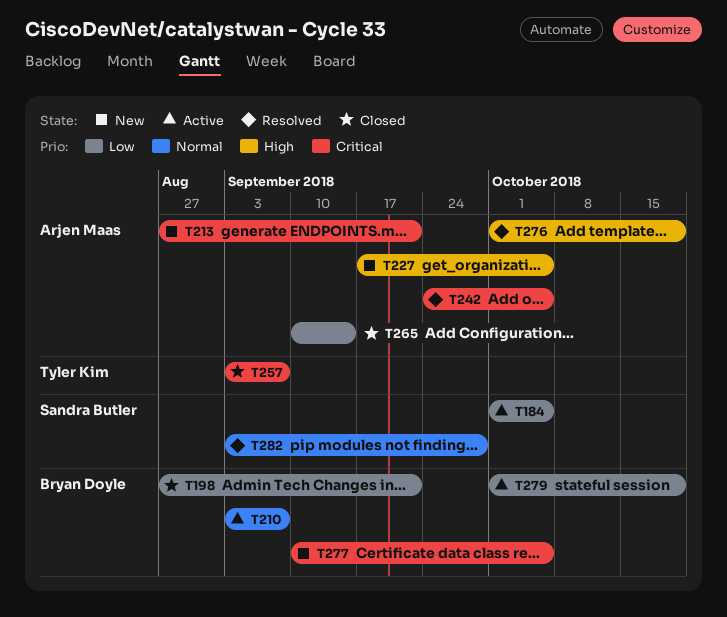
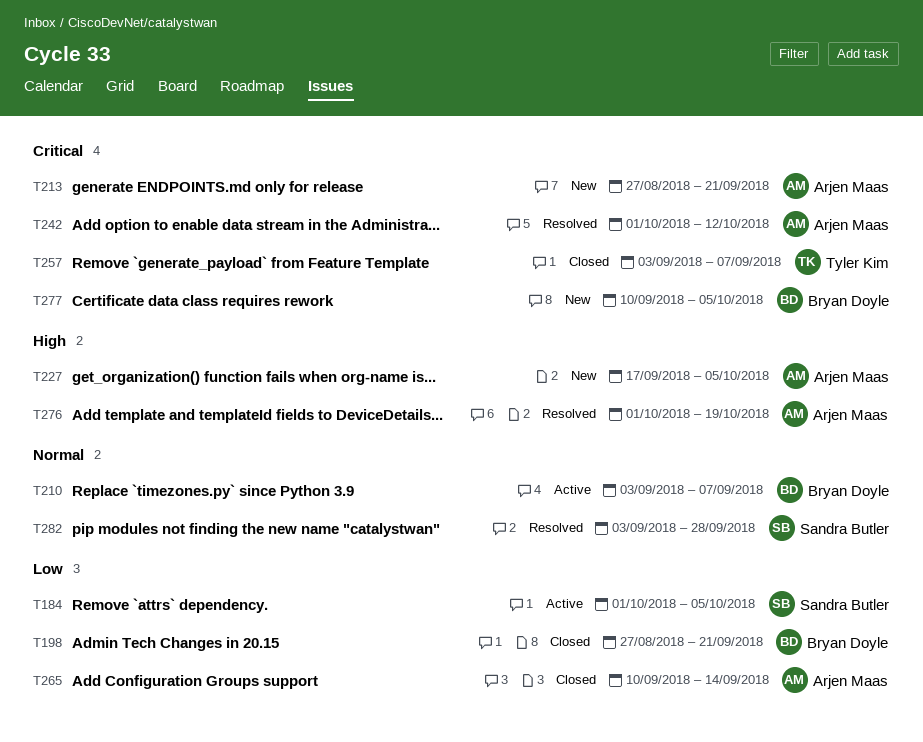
T242, start: Sep 24 -> Oct 1
T242, due: Oct 5 -> Oct 12
T279: present -> none

